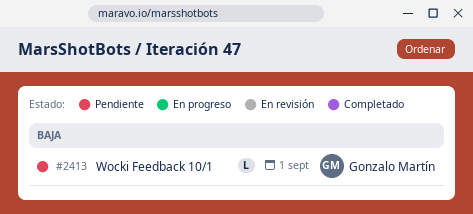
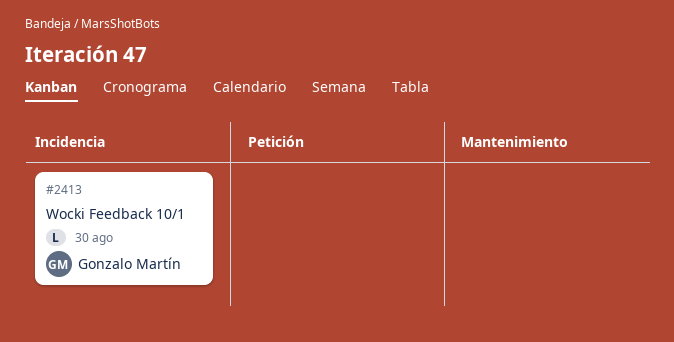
#2413, due: Sep 1 -> Aug 30

